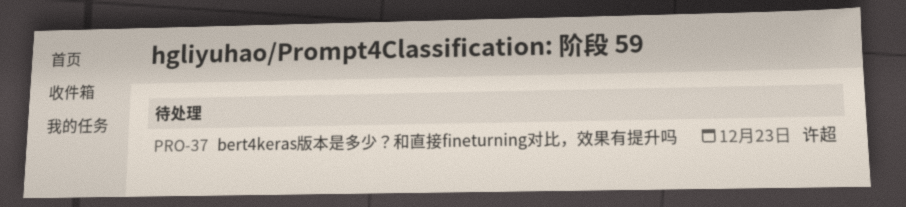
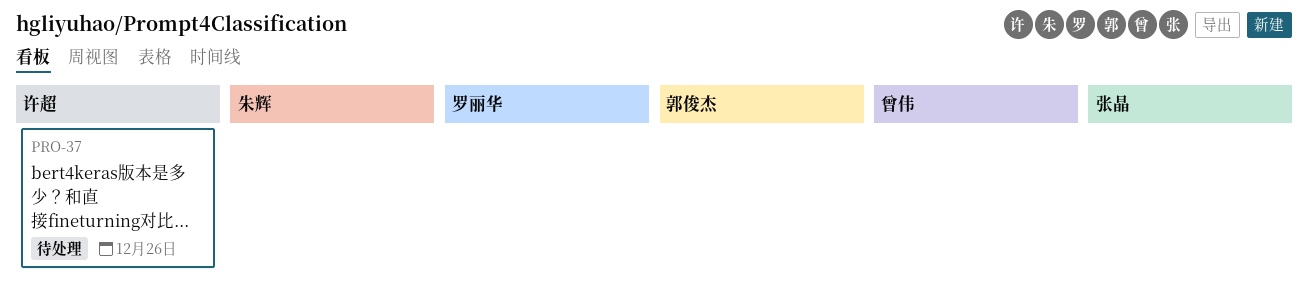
PRO-37, due: Dec 23 -> Dec 26

